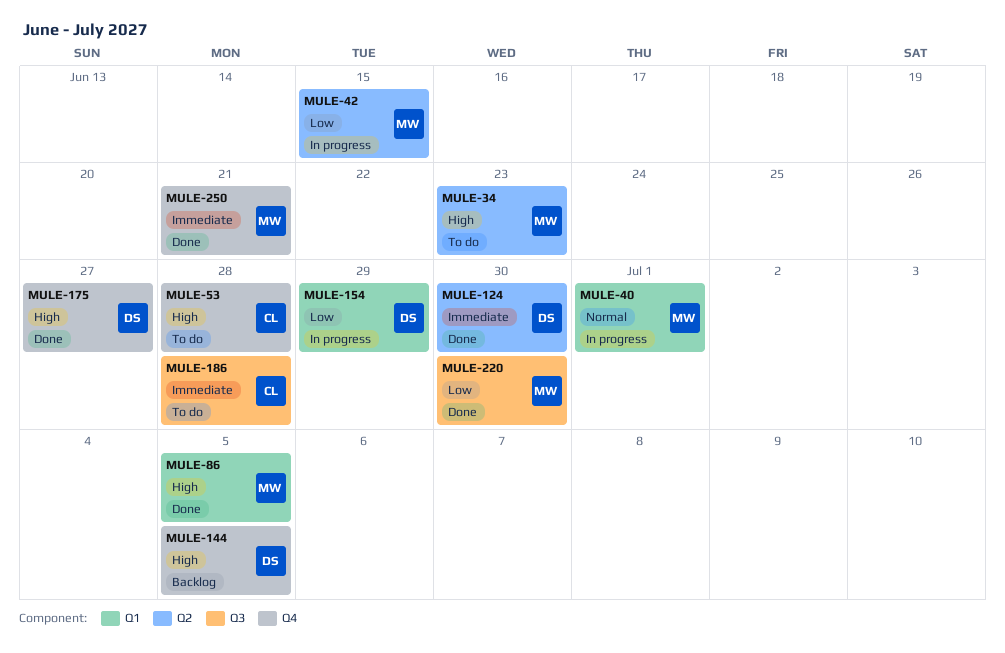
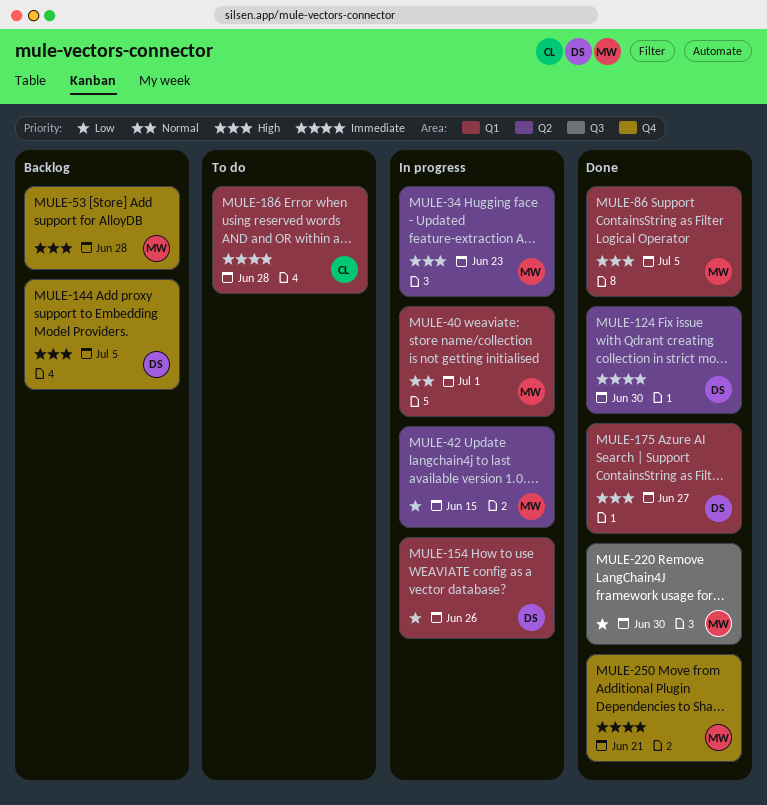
MULE-34, status: To do -> In progress
MULE-53, status: To do -> Backlog
MULE-53, owner: CL -> MW
MULE-154, due: Jun 29 -> Jun 26
MULE-175, label: Q4 -> Q1
MULE-186, label: Q3 -> Q1

